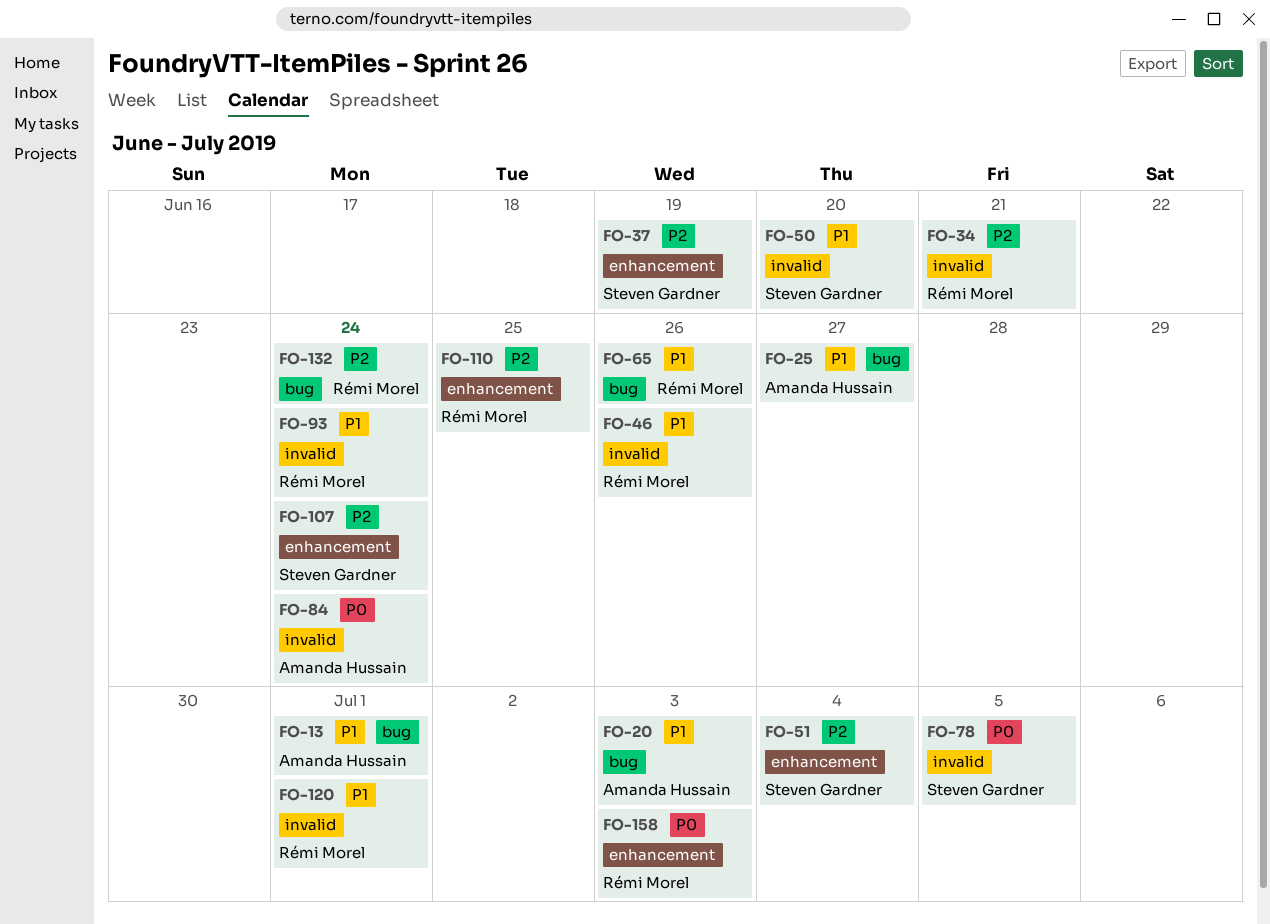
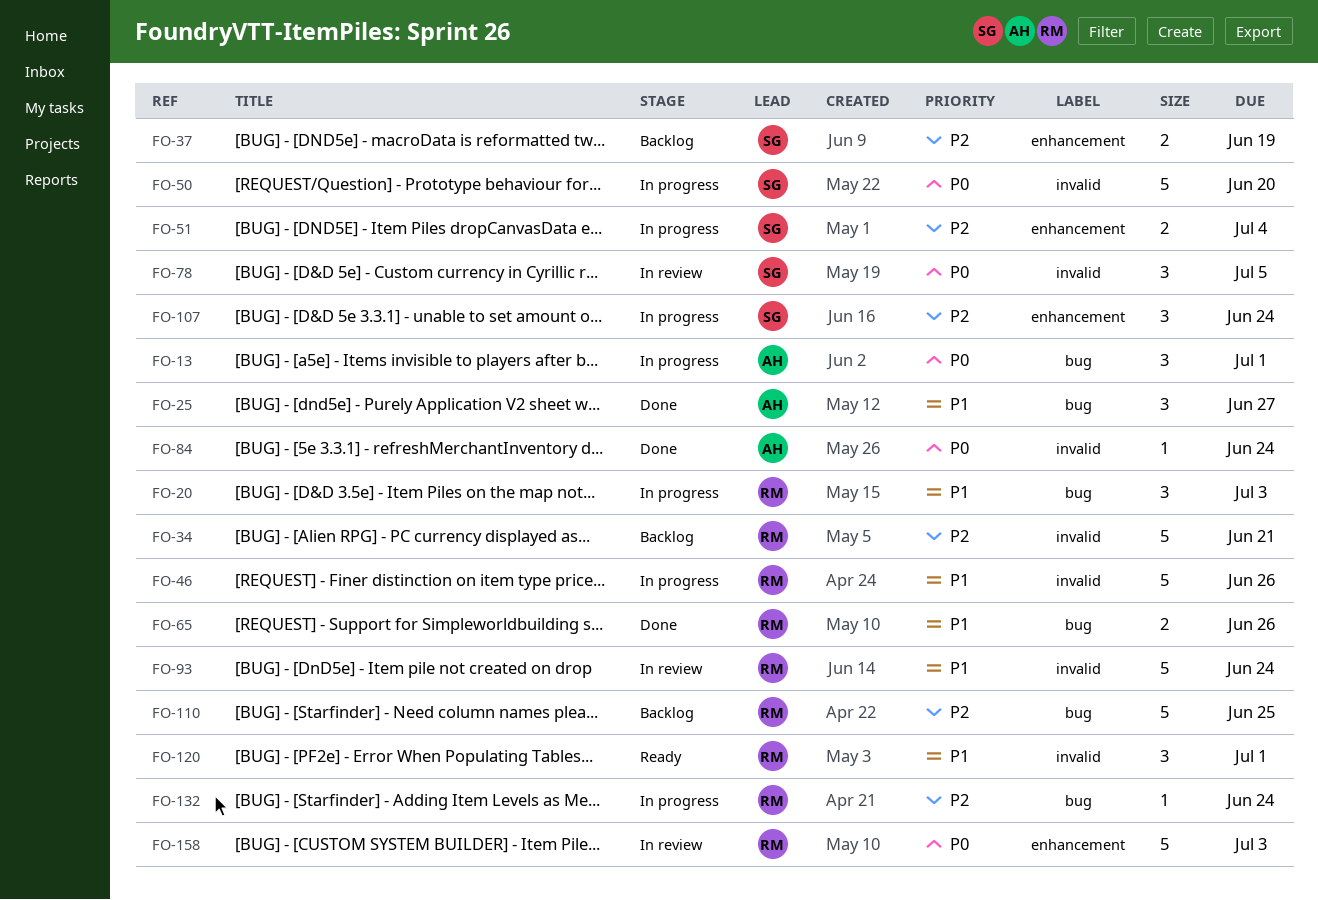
FO-13, priority: P1 -> P0
FO-20, owner: Amanda Hussain -> Rémi Morel
FO-50, priority: P1 -> P0
FO-110, label: enhancement -> bug

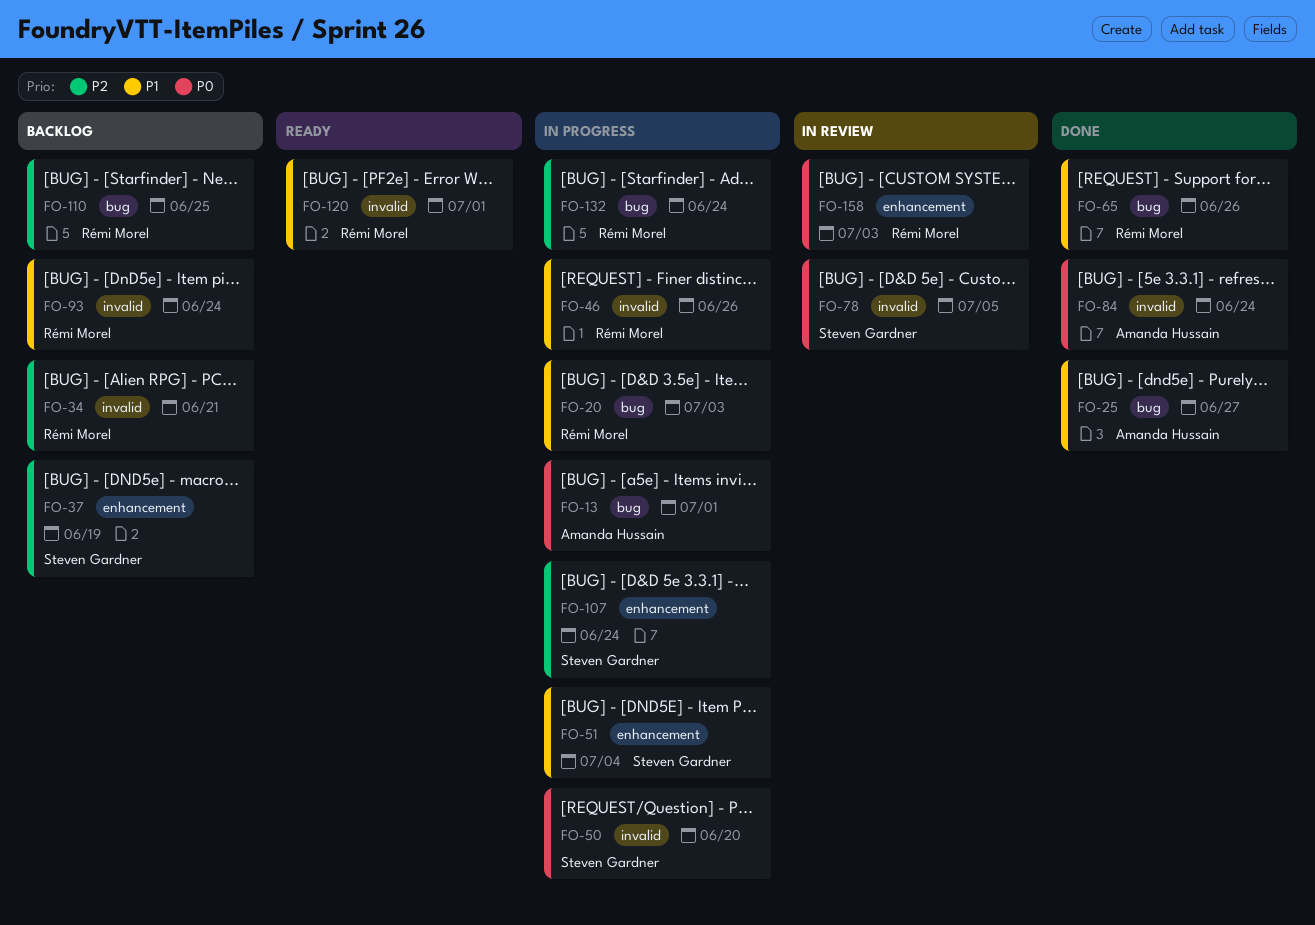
FO-51, priority: P2 -> P1
FO-93, status: In review -> Backlog

